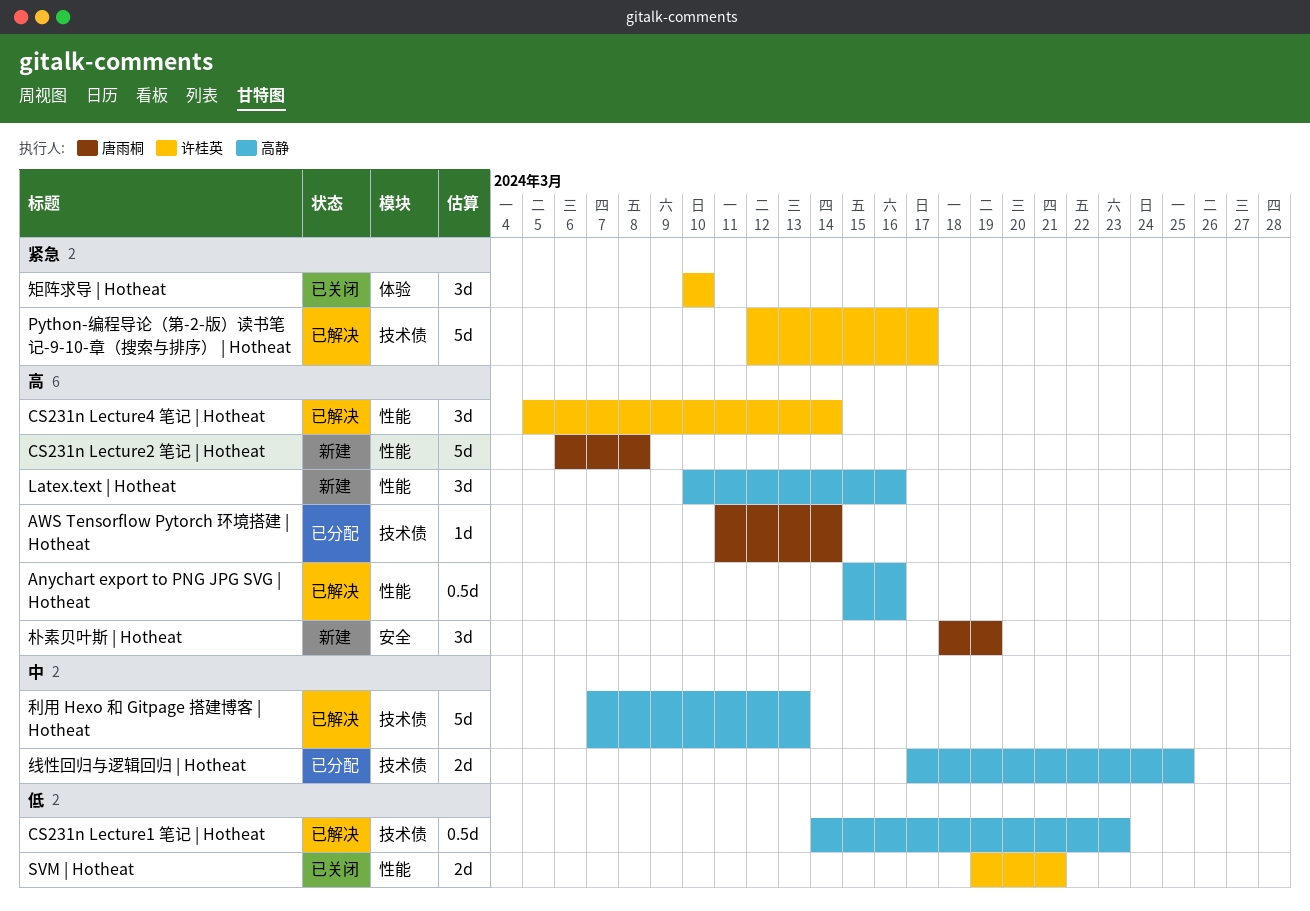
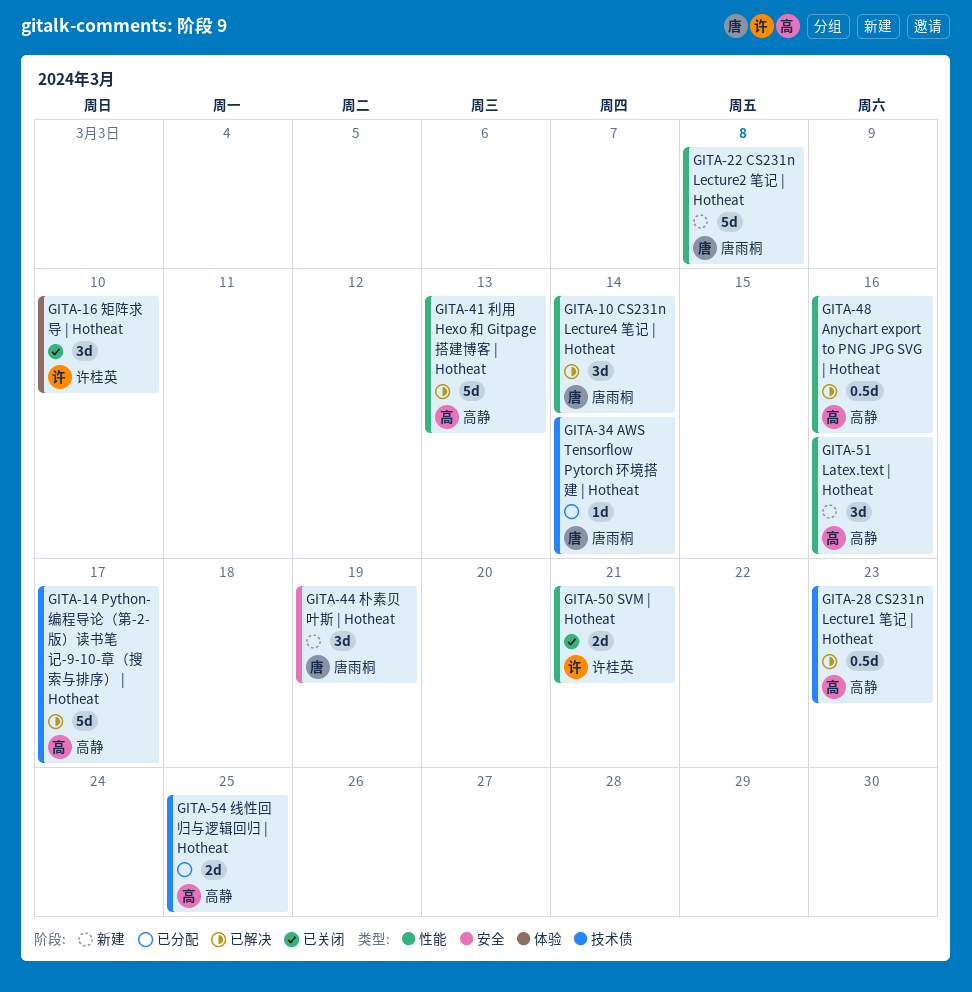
CS231n Lecture4 笔记 | Hotheat, owner: 许桂英 -> 唐雨桐
Python-编程导论（第-2-版）读书笔记-9-10-章（搜索与排序） | Hotheat, owner: 许桂英 -> 高静
利用 Hexo 和 Gitpage 搭建博客 | Hotheat, label: 技术债 -> 性能

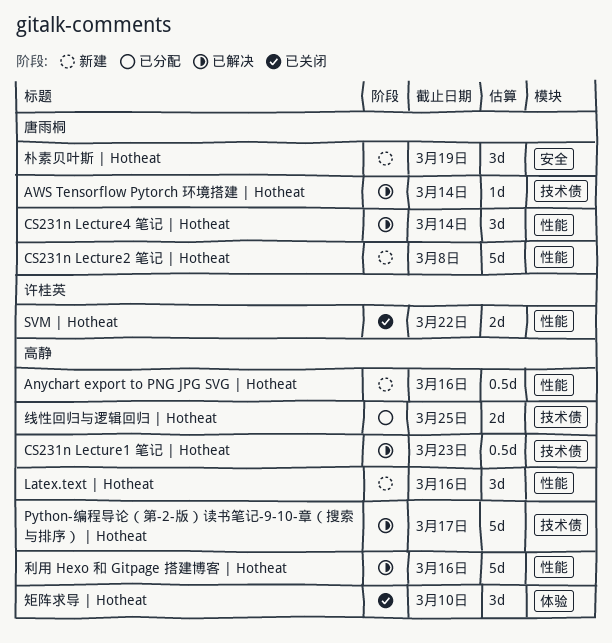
Anychart export to PNG JPG SVG | Hotheat, status: 已解决 -> 新建
AWS Tensorflow Pytorch 环境搭建 | Hotheat, status: 已分配 -> 已解决
SVM | Hotheat, due: Mar 21 -> Mar 22
利用 Hexo 和 Gitpage 搭建博客 | Hotheat, due: Mar 13 -> Mar 16
矩阵求导 | Hotheat, owner: 许桂英 -> 高静

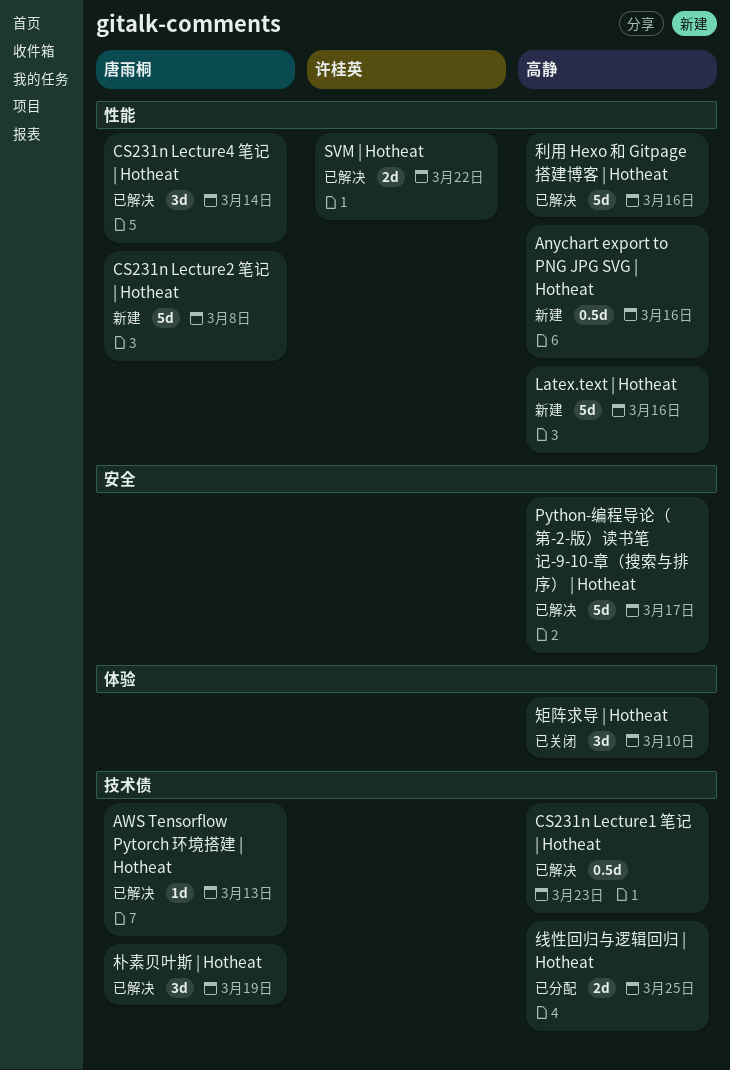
AWS Tensorflow Pytorch 环境搭建 | Hotheat, due: Mar 14 -> Mar 13
Latex.text | Hotheat, estimate: 3d -> 5d
Python-编程导论（第-2-版）读书笔记-9-10-章（搜索与排序） | Hotheat, label: 技术债 -> 安全
SVM | Hotheat, status: 已关闭 -> 已解决
朴素贝叶斯 | Hotheat, status: 新建 -> 已解决
朴素贝叶斯 | Hotheat, label: 安全 -> 技术债

